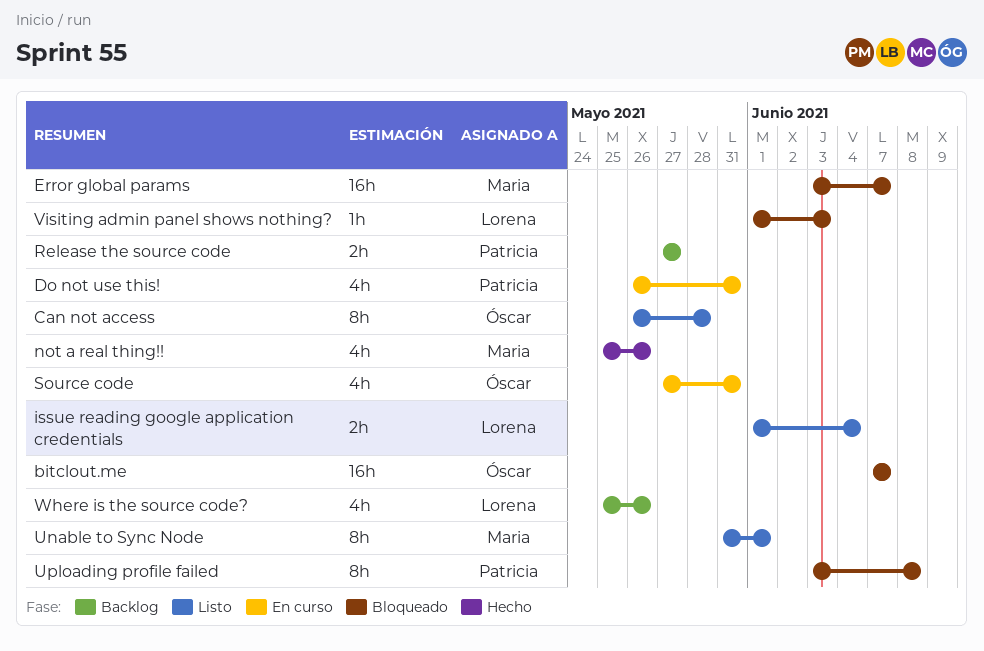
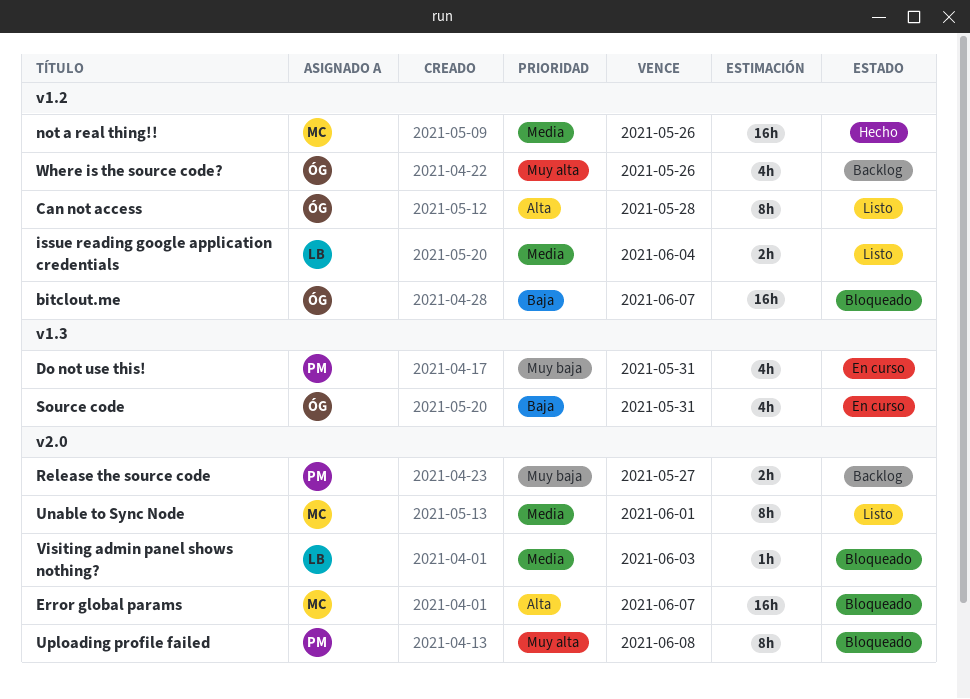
not a real thing!!, estimate: 4h -> 16h
Where is the source code?, owner: Lorena -> Óscar

